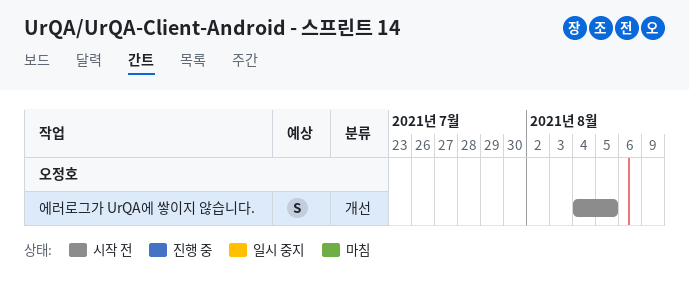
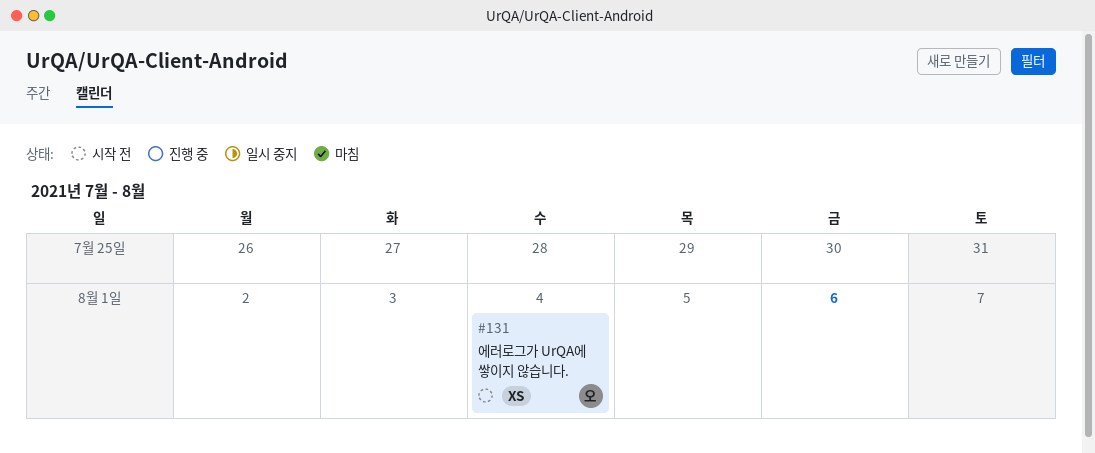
에러로그가 UrQA에 쌓이지 않습니다., estimate: S -> XS
에러로그가 UrQA에 쌓이지 않습니다., due: Aug 5 -> Aug 4

